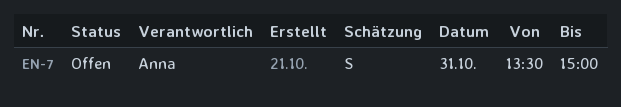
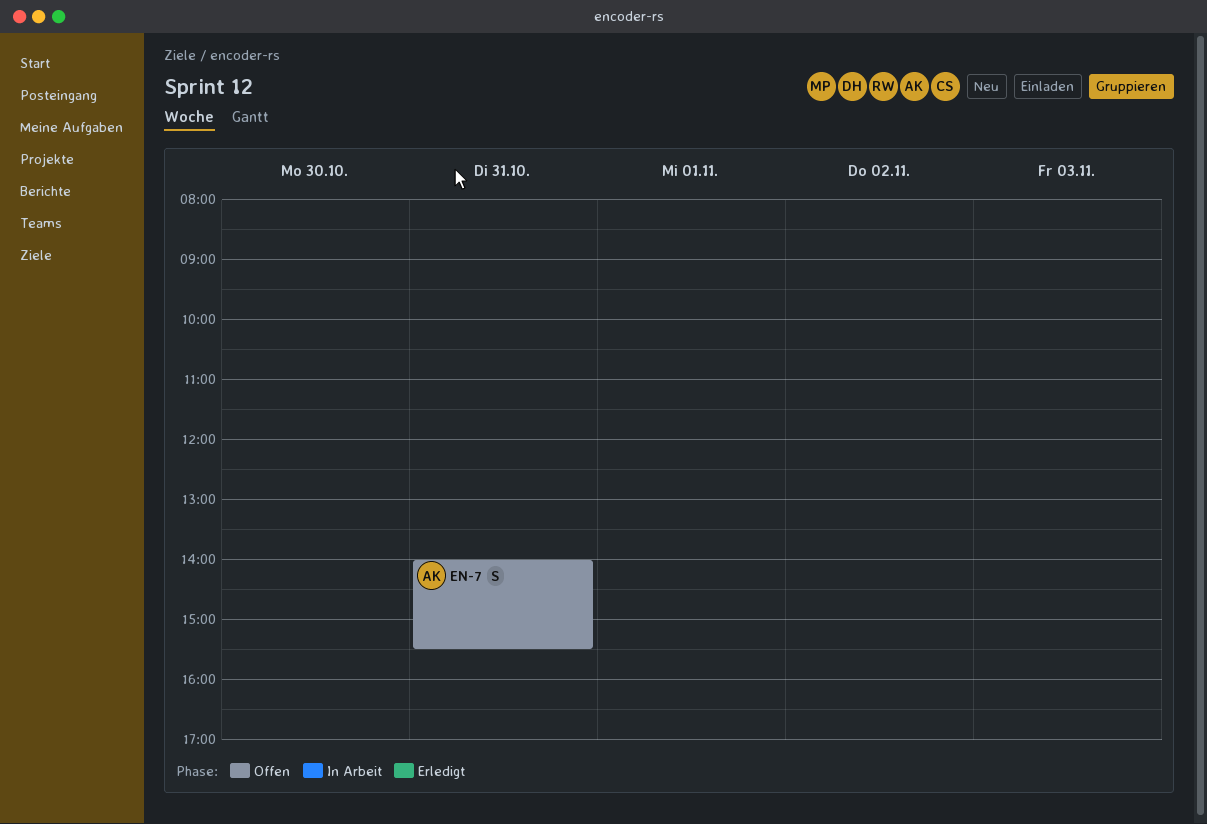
EN-7, begins: 13:30 -> 14:00
EN-7, ends: 15:00 -> 15:30

